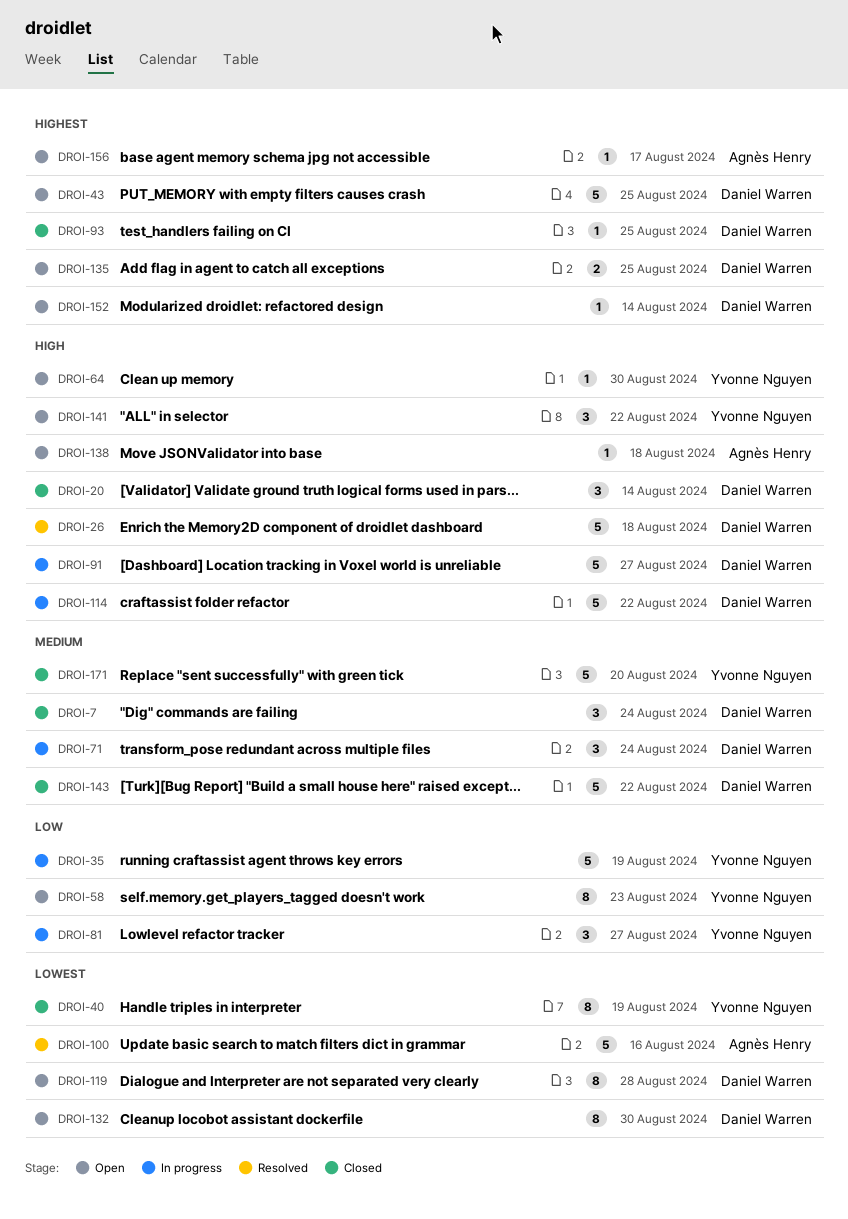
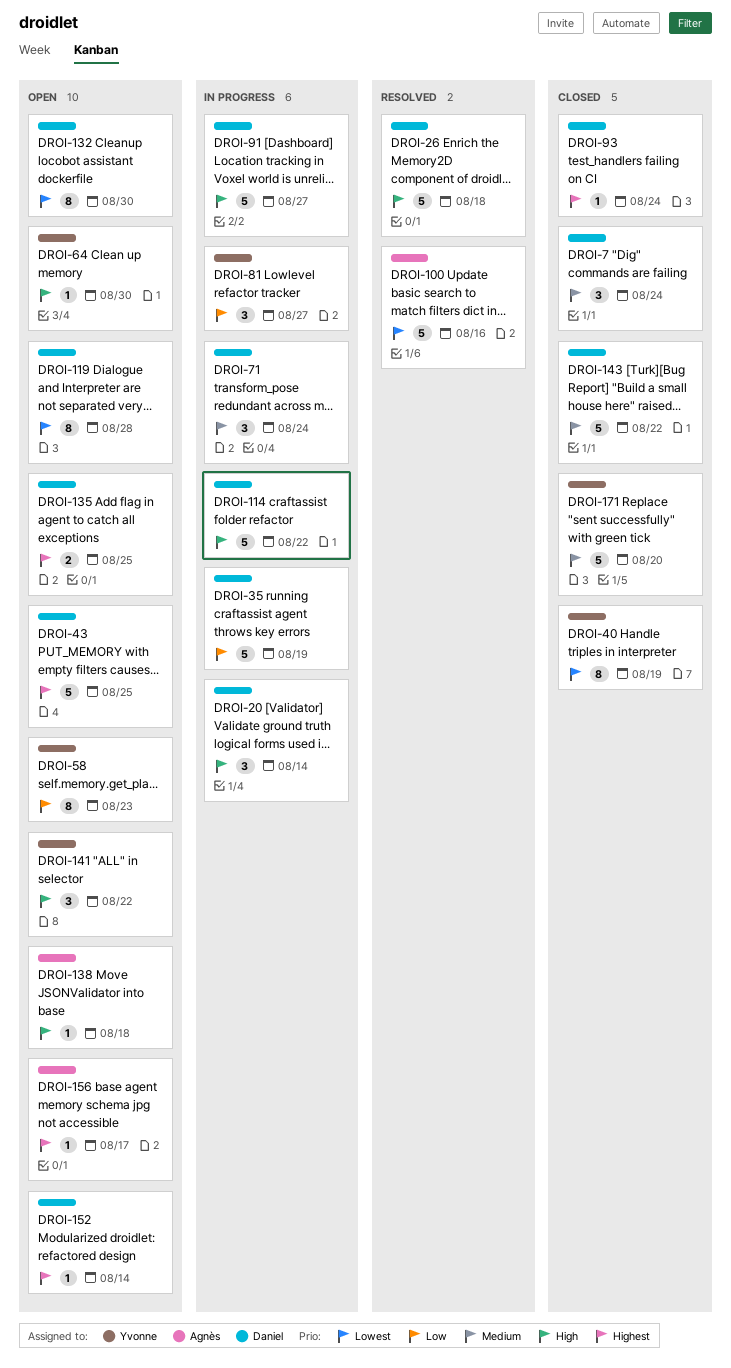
DROI-20, status: Closed -> In progress
DROI-35, owner: Yvonne Nguyen -> Daniel Warren
DROI-93, due: Aug 25 -> Aug 24

